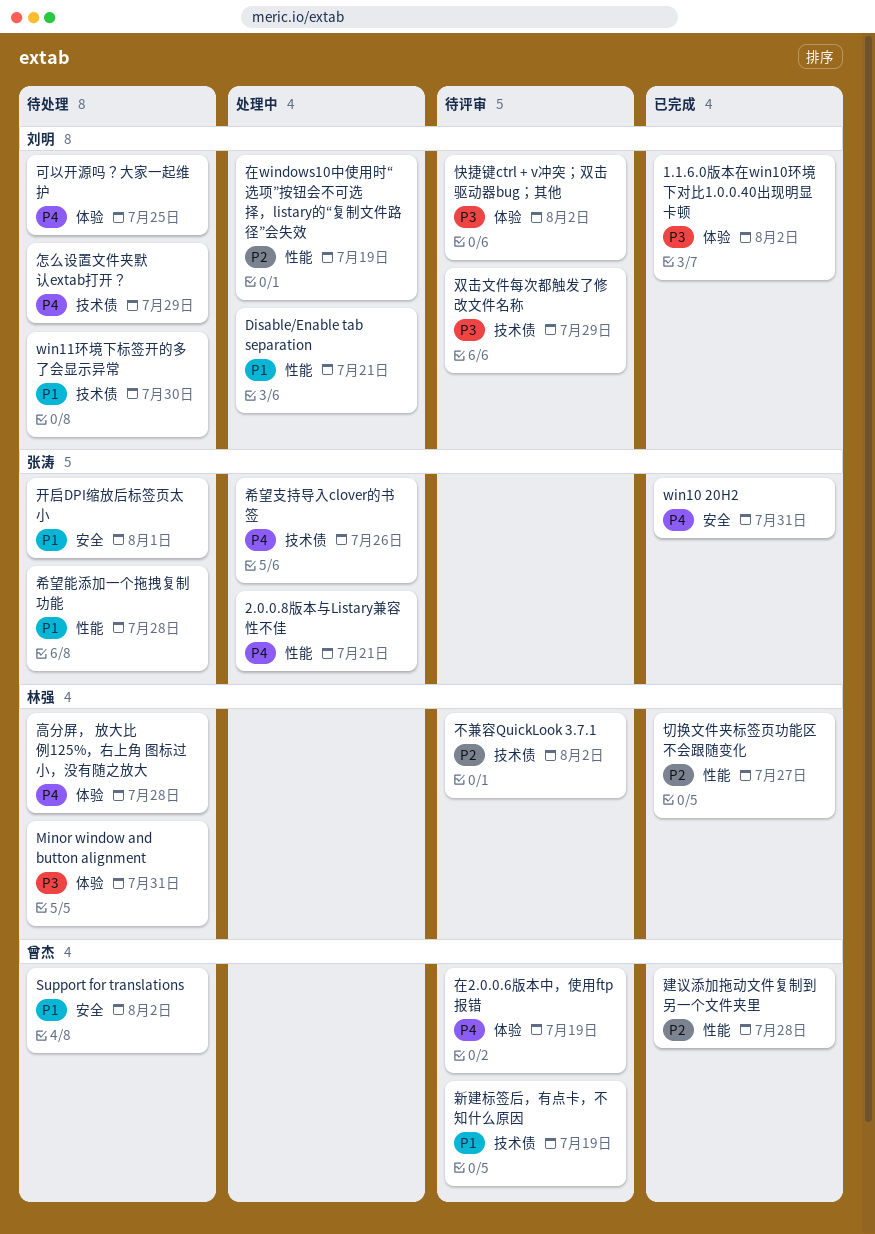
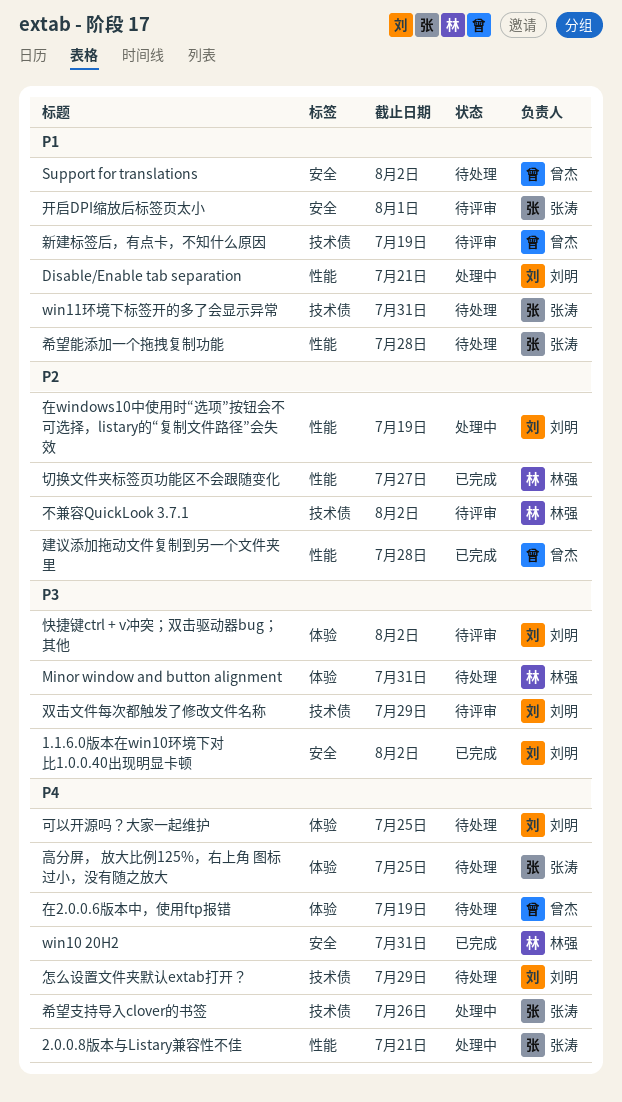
1.1.6.0版本在win10环境下对比1.0.0.40出现明显卡顿, label: 体验 -> 安全
win10 20H2, owner: 张涛 -> 林强
win11环境下标签开的多了会显示异常, owner: 刘明 -> 张涛
win11环境下标签开的多了会显示异常, due: Jul 30 -> Jul 31
在2.0.0.6版本中，使用ftp报错, status: 待评审 -> 待处理
开启DPI缩放后标签页太小, status: 待处理 -> 待评审
高分屏， 放大比例125%，右上角 图标过小，没有随之放大, owner: 林强 -> 张涛
高分屏， 放大比例125%，右上角 图标过小，没有随之放大, due: Jul 28 -> Jul 25

